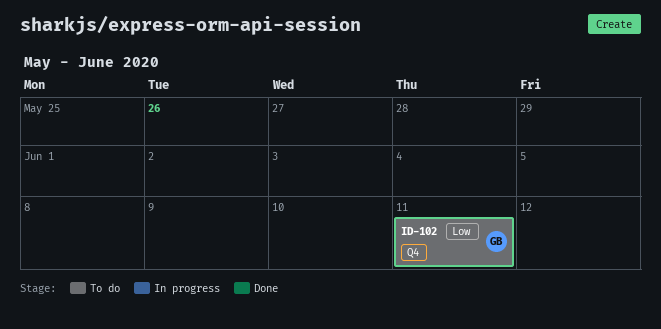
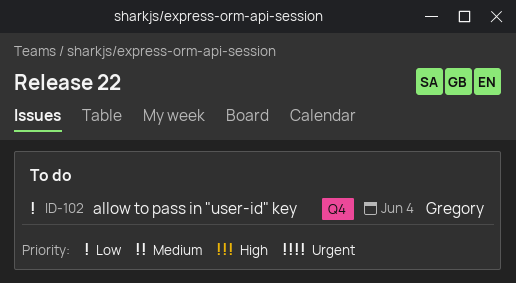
ID-102, due: Jun 11 -> Jun 4

